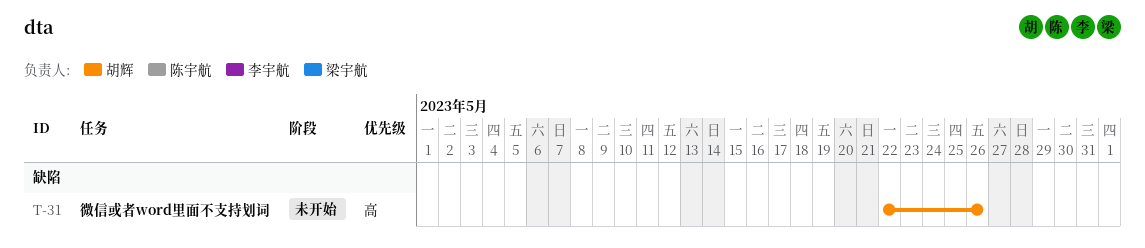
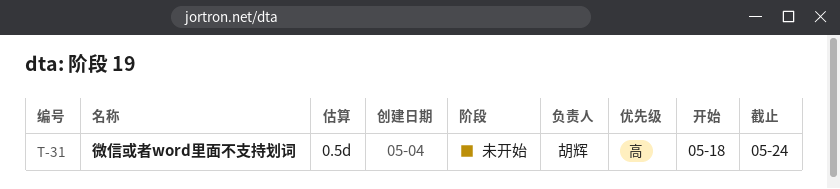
T-31, start: May 22 -> May 18
T-31, due: May 26 -> May 24

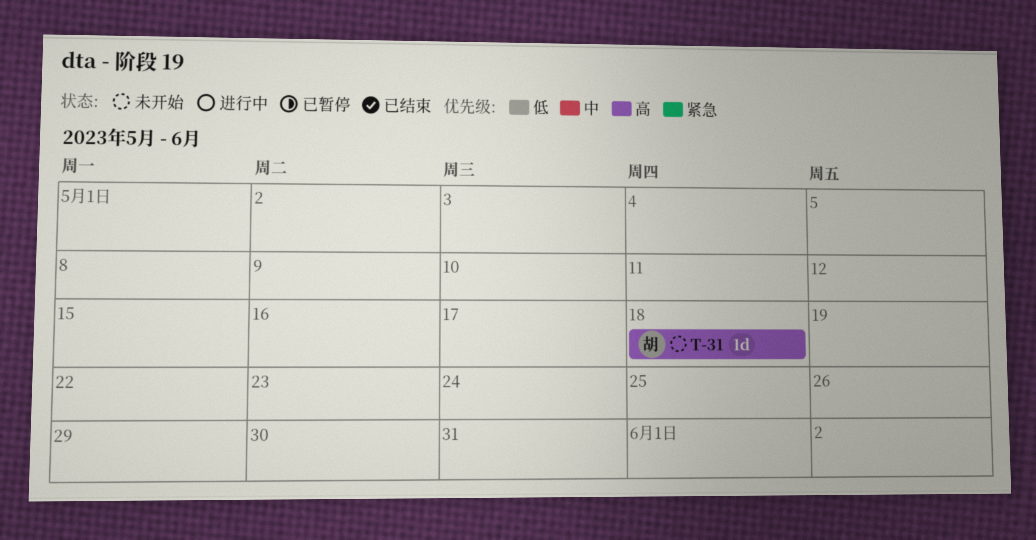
T-31, estimate: 0.5d -> 1d
T-31, due: May 24 -> May 18

